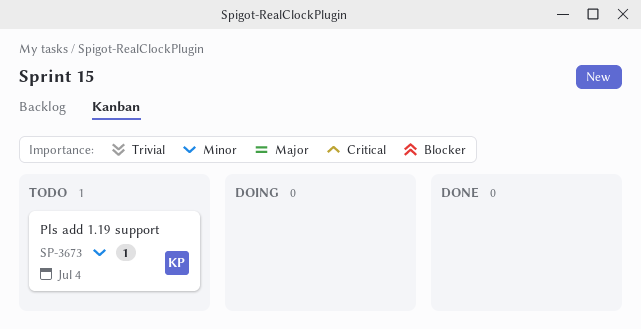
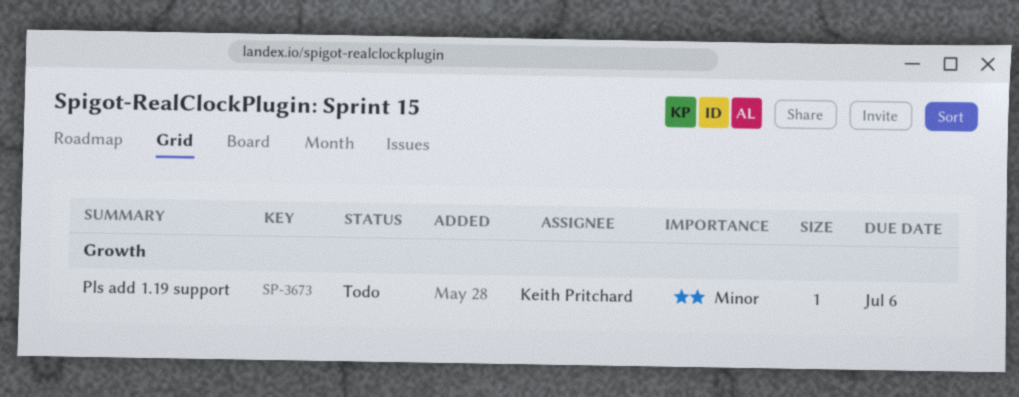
SP-3673, due: Jul 4 -> Jul 6

